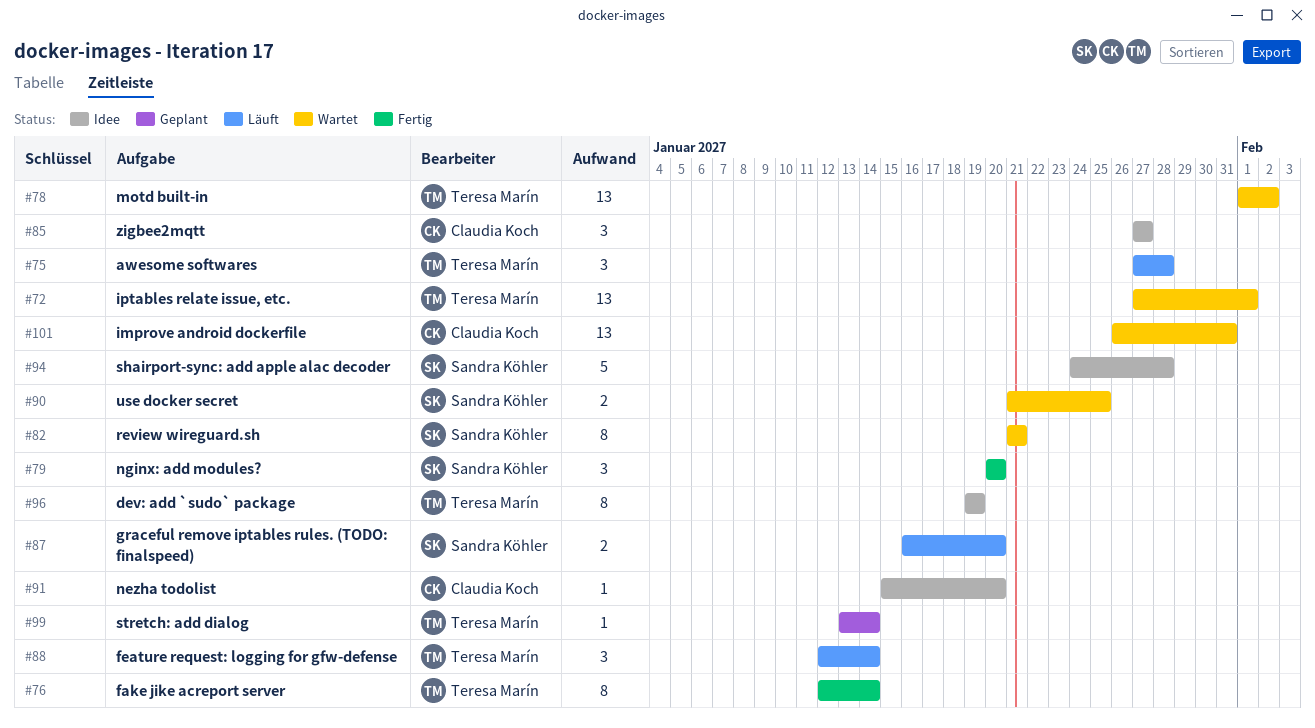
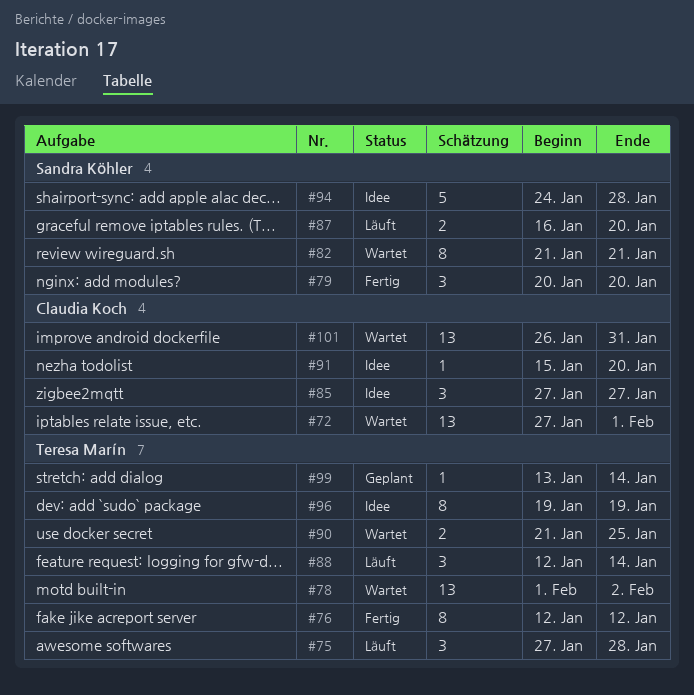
#72, owner: Teresa Marín -> Claudia Koch
#76, due: Jan 14 -> Jan 12
#90, owner: Sandra Köhler -> Teresa Marín

